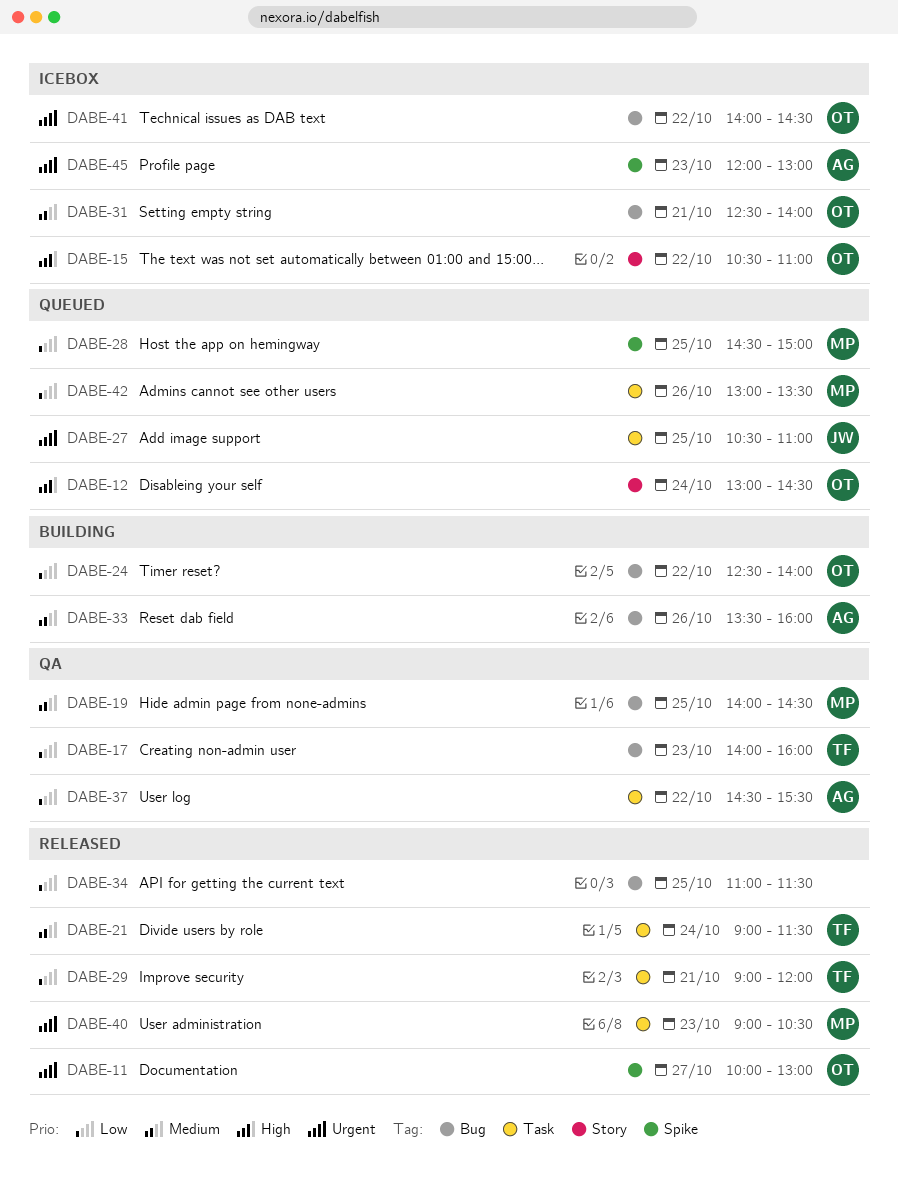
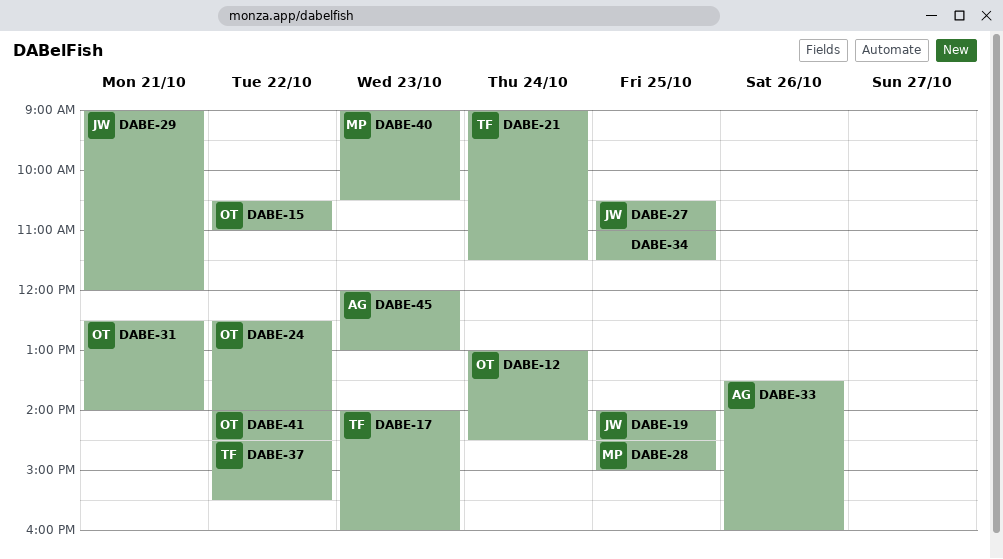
DABE-11: present -> none
DABE-19, owner: MP -> JW
DABE-29, owner: TF -> JW
DABE-37, owner: AG -> TF
DABE-42: present -> none

